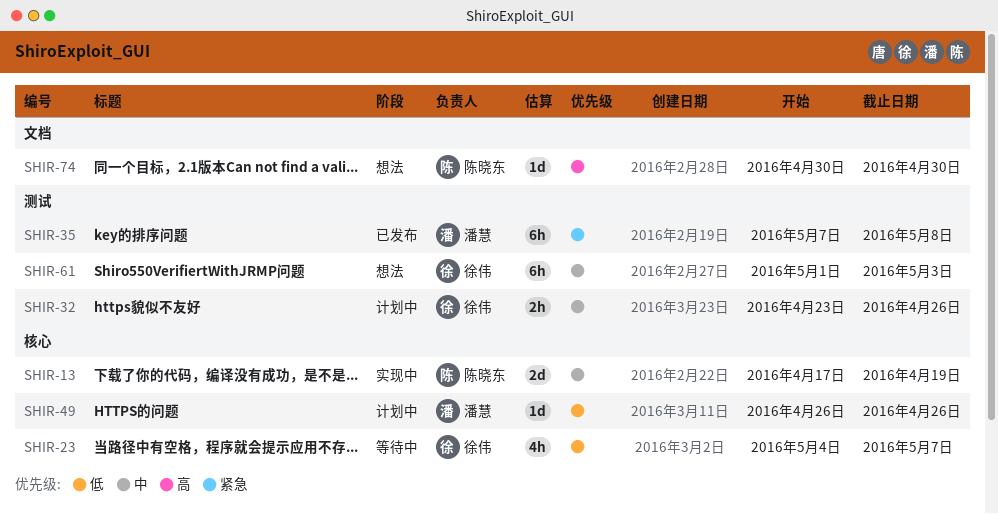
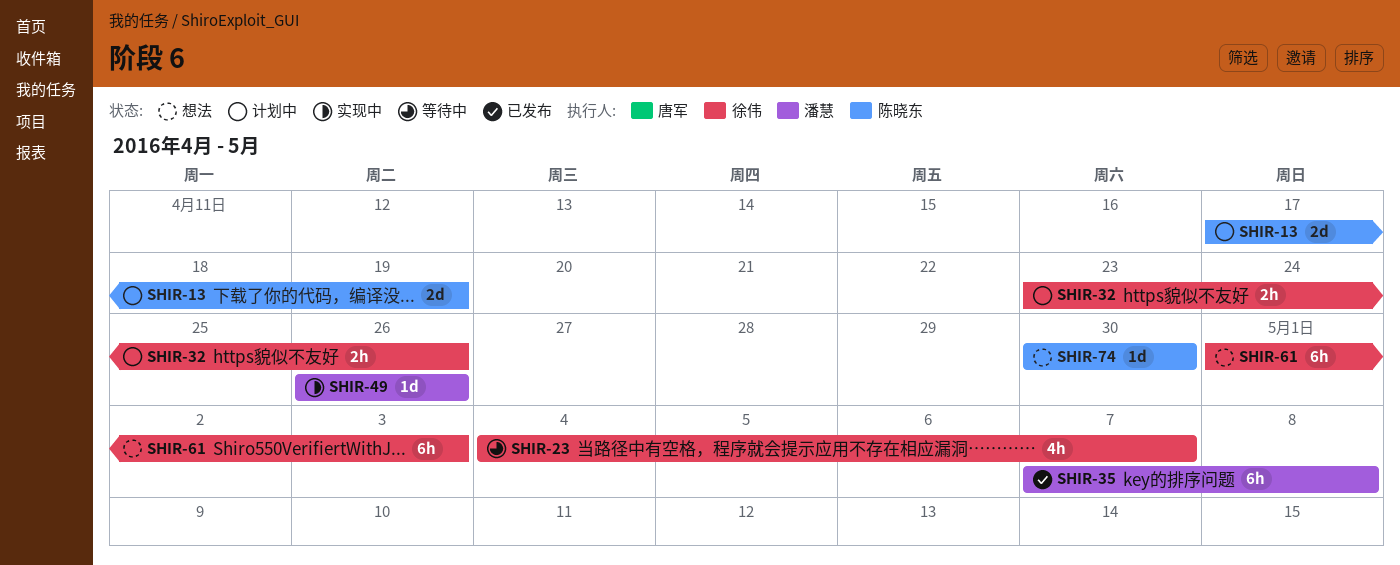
SHIR-13, status: 实现中 -> 计划中
SHIR-49, status: 计划中 -> 实现中

